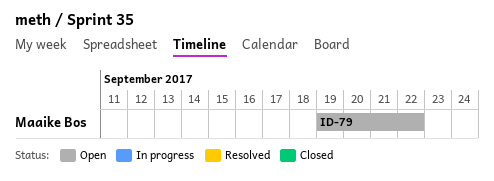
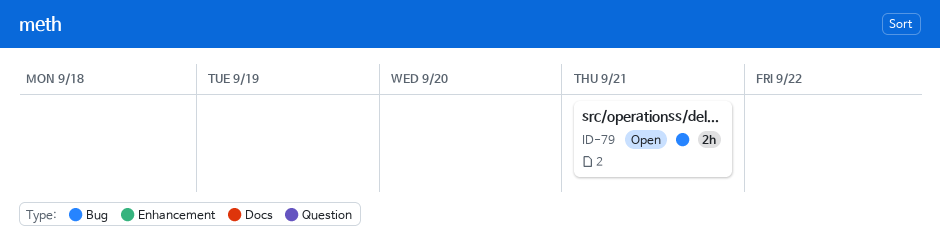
ID-79, due: Sep 22 -> Sep 21

